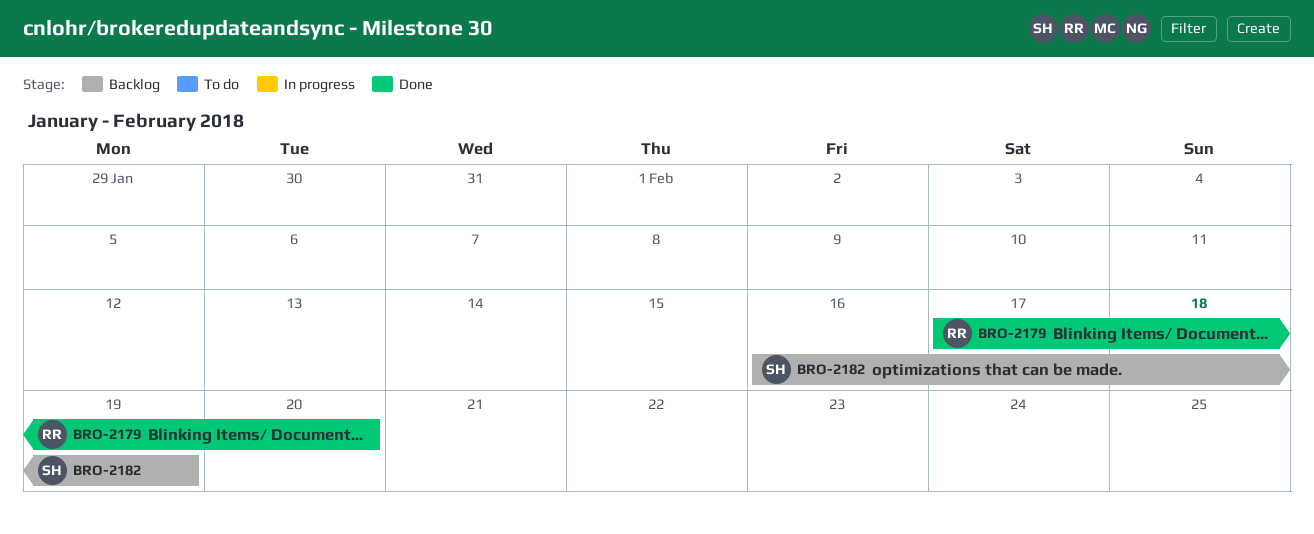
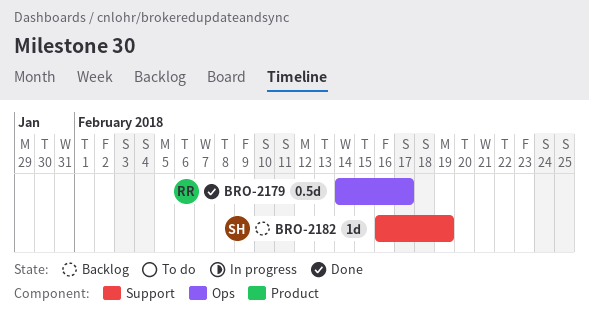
BRO-2179, start: Feb 17 -> Feb 14
BRO-2179, due: Feb 20 -> Feb 17

